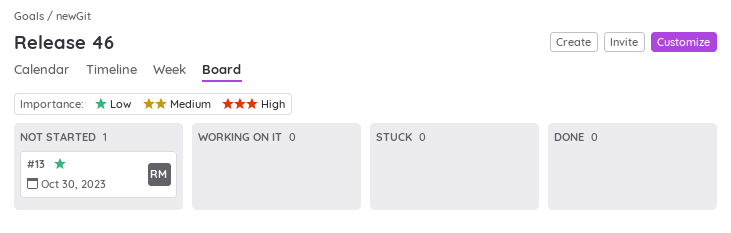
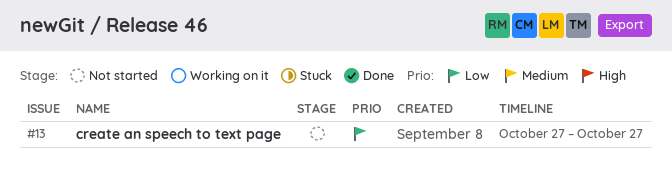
#13, due: Oct 30 -> Oct 27

